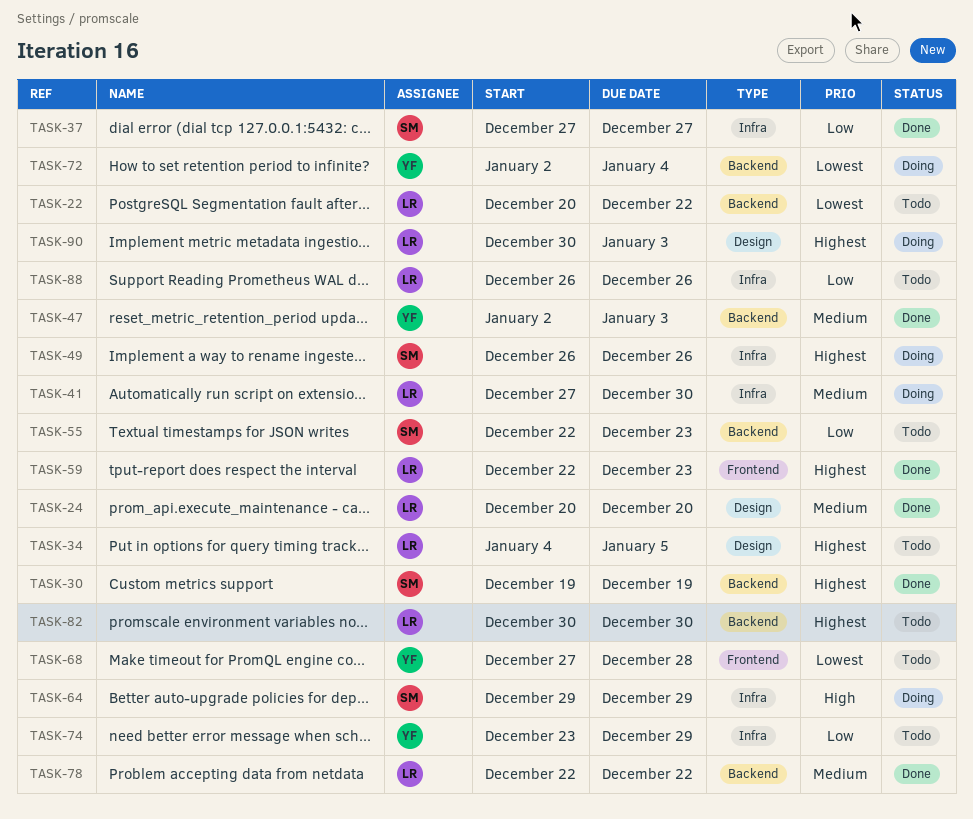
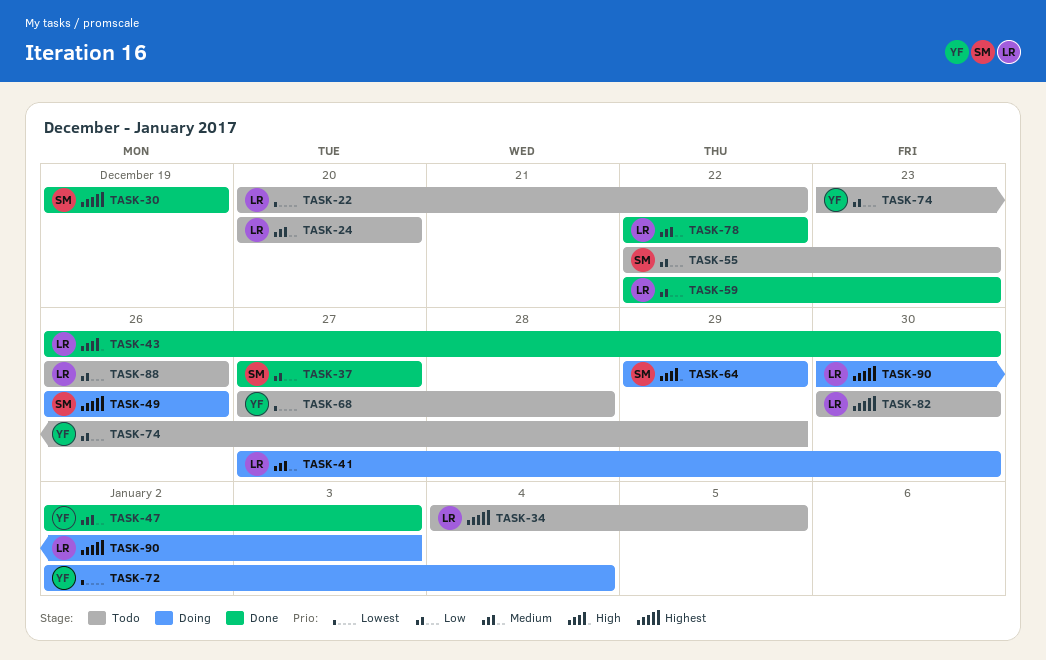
TASK-24, status: Done -> Todo
TASK-43: none -> present
TASK-59, priority: Highest -> Low

